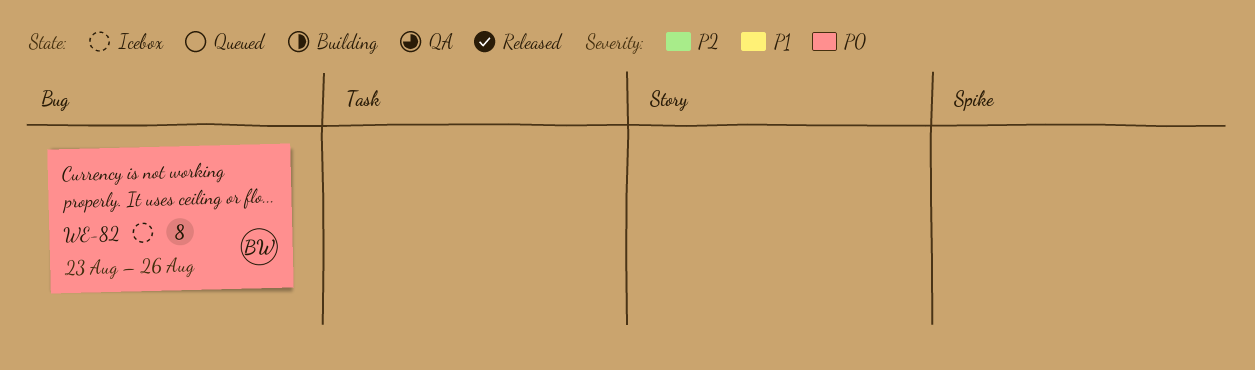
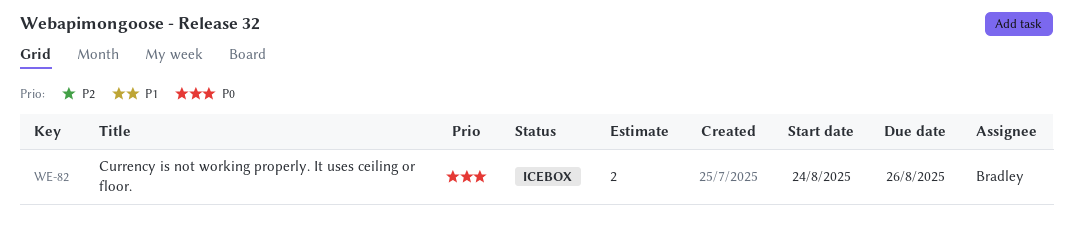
WE-82, estimate: 8 -> 2
WE-82, start: Aug 23 -> Aug 24

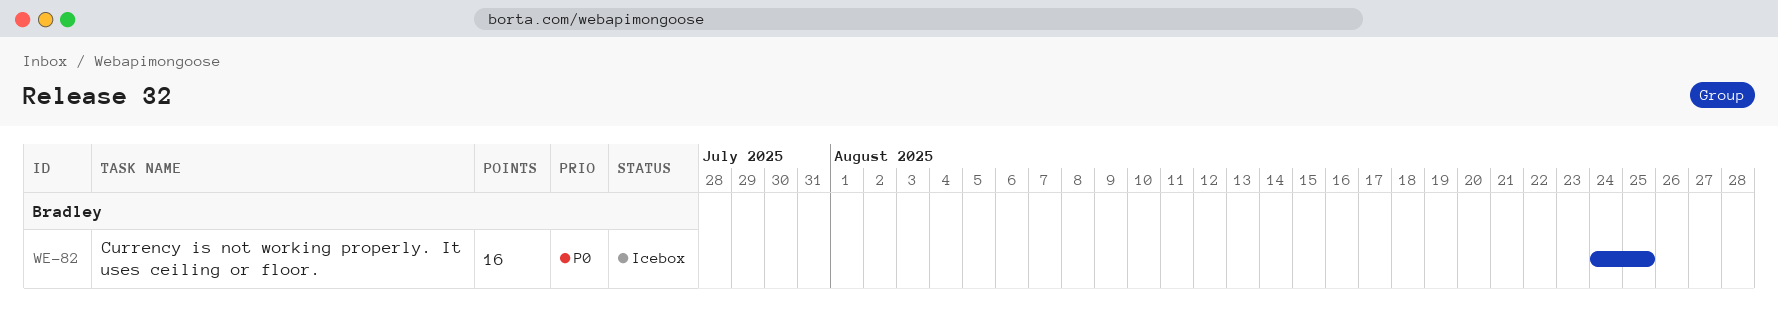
WE-82, estimate: 2 -> 16
WE-82, due: Aug 26 -> Aug 25

